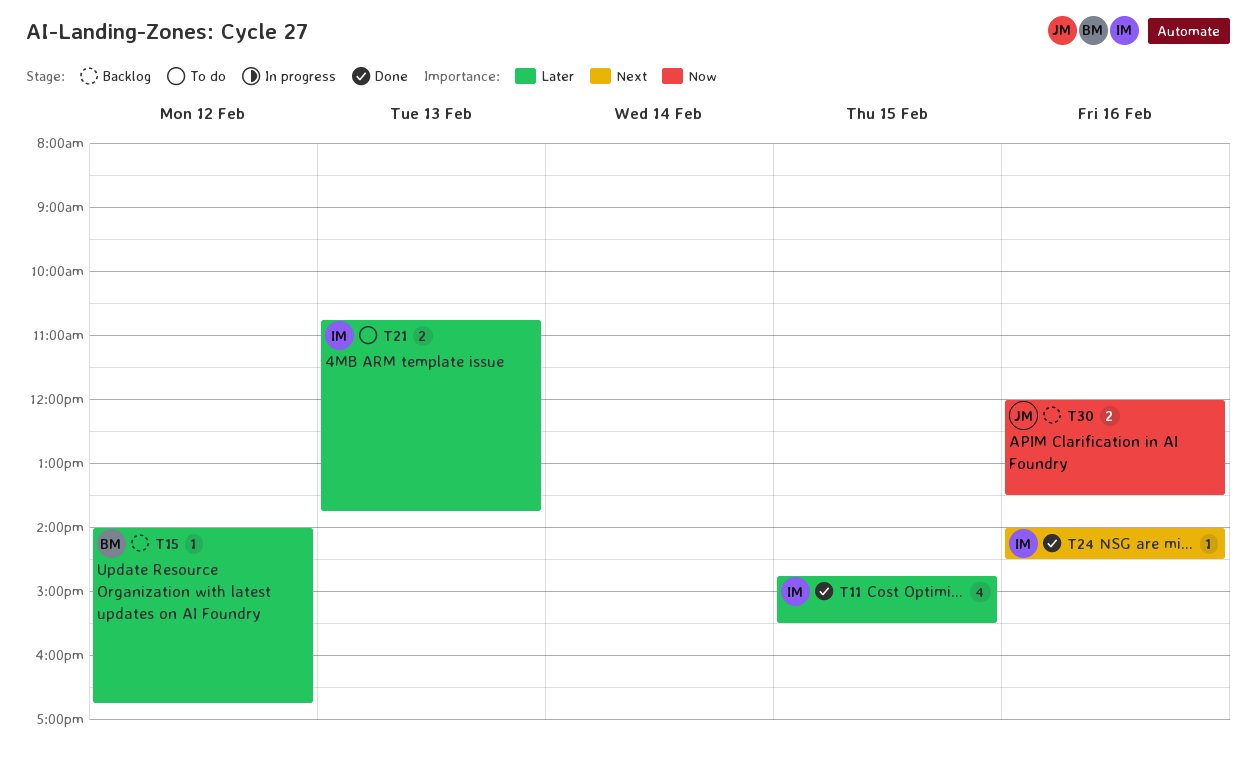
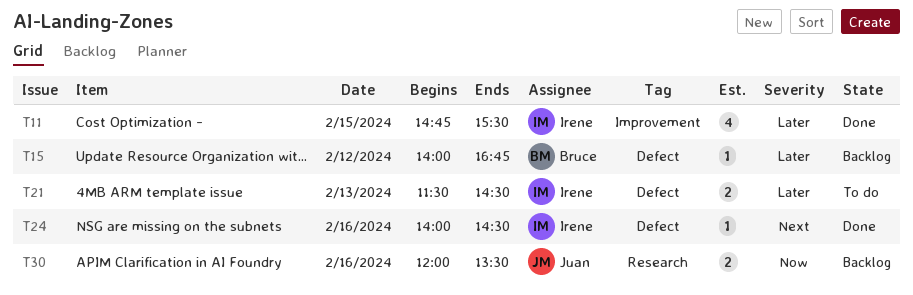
T21, begins: 10:45 -> 11:30
T21, ends: 13:45 -> 14:30

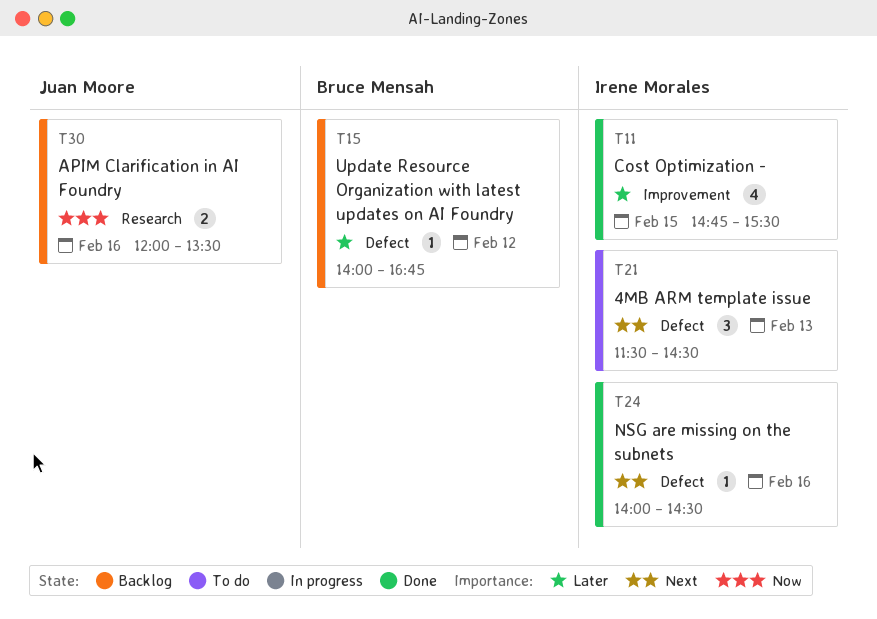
T21, priority: Later -> Next
T21, estimate: 2 -> 3

